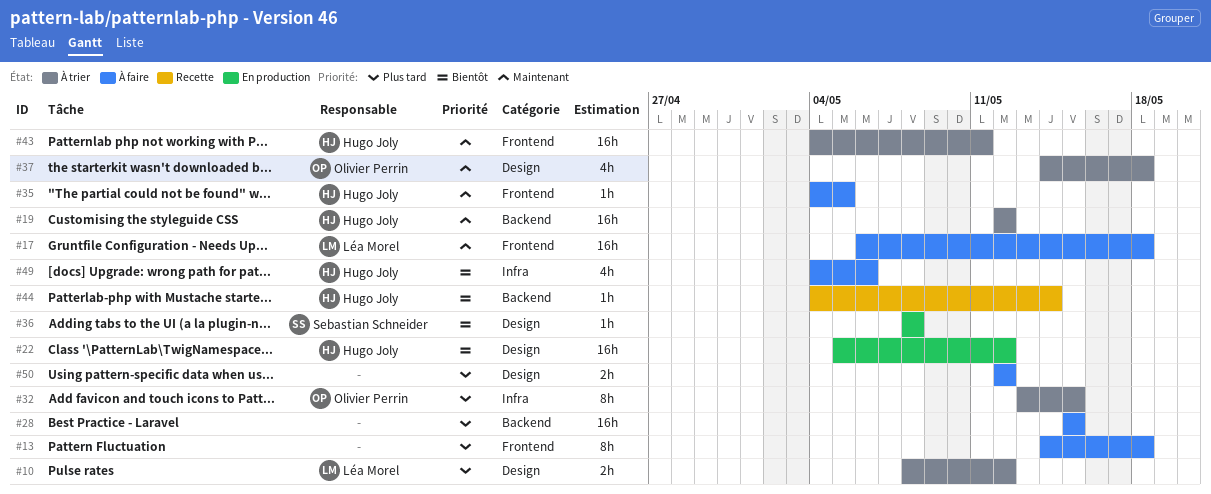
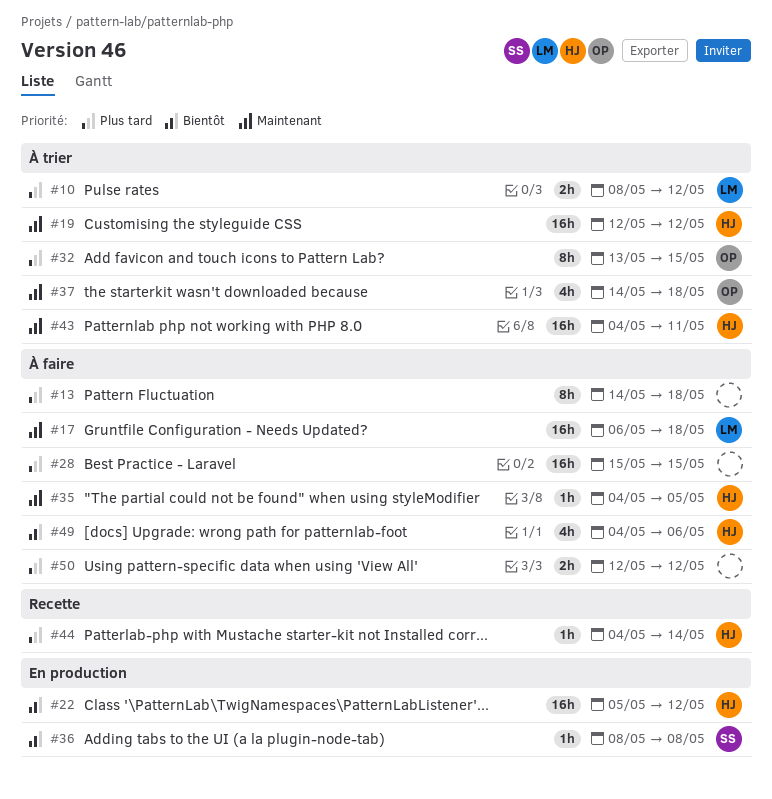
#44, priority: Bientôt -> Plus tard

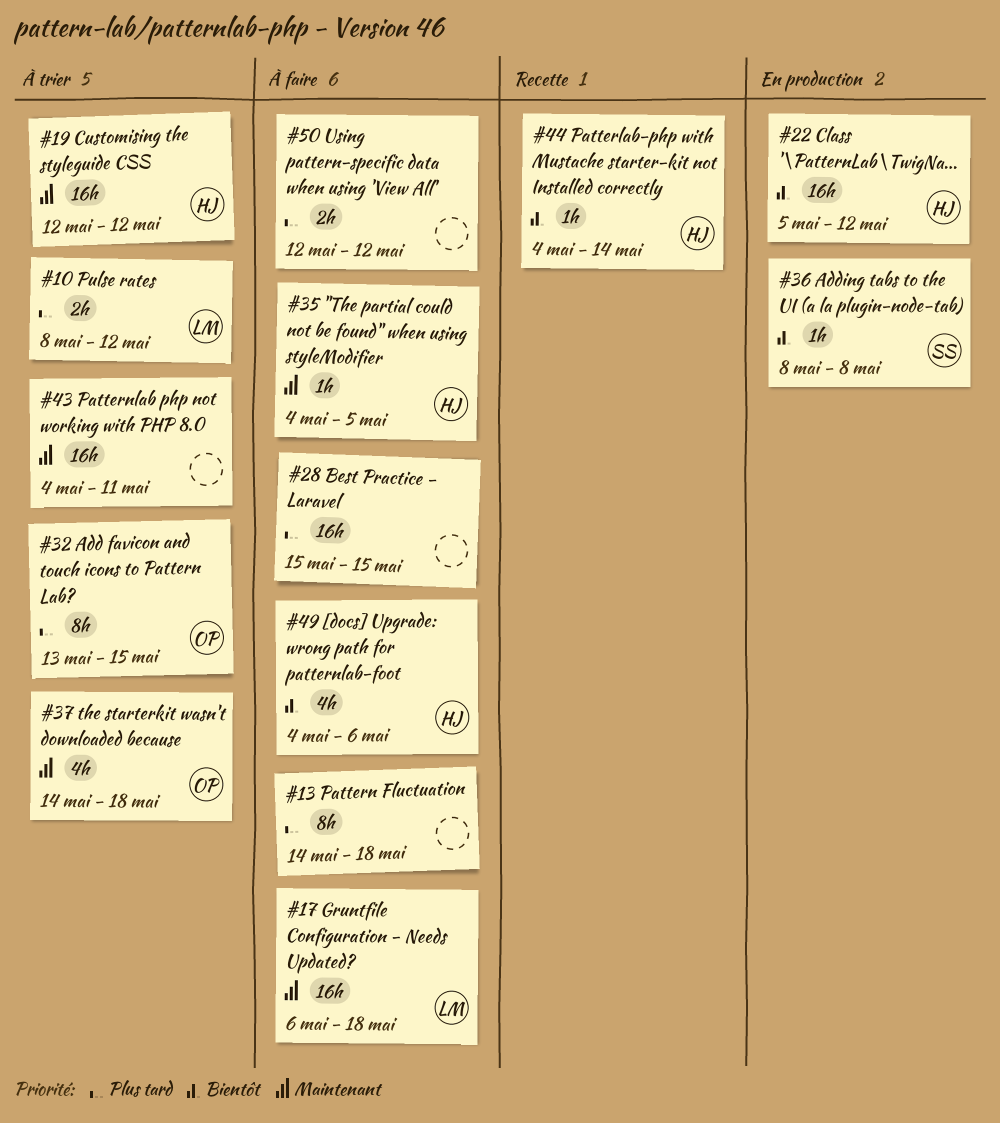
#43, owner: HJ -> none
#44, priority: Plus tard -> Bientôt

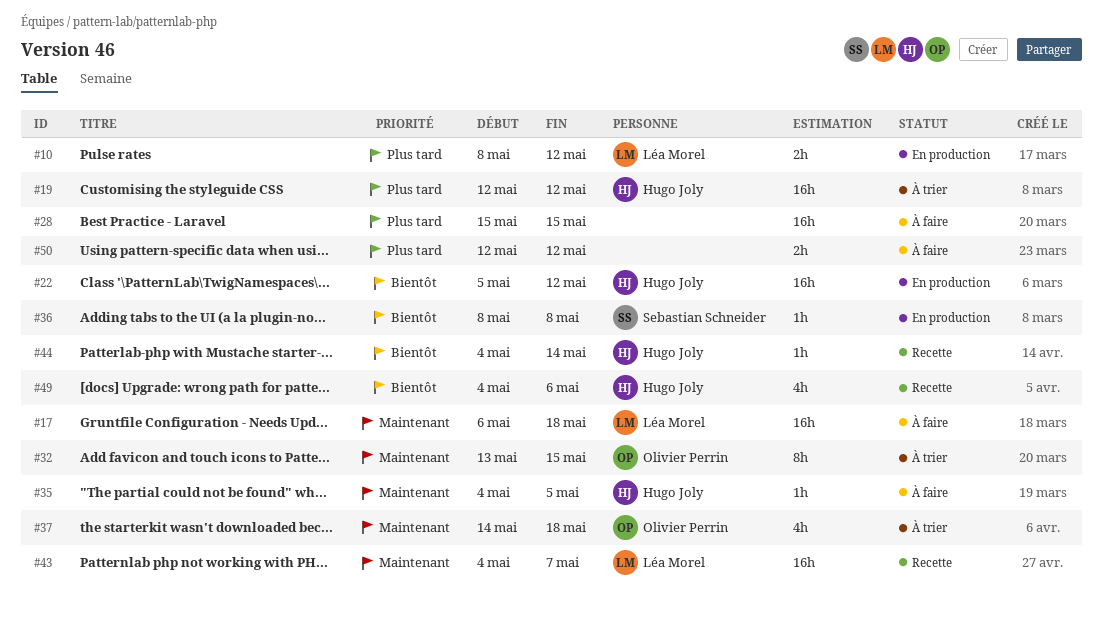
#10, status: À trier -> En production
#13: present -> none
#19, priority: Maintenant -> Plus tard
#32, priority: Plus tard -> Maintenant
#43, status: À trier -> Recette
#43, owner: none -> Léa Morel
#43, due: May 11 -> May 7
#49, status: À faire -> Recette

